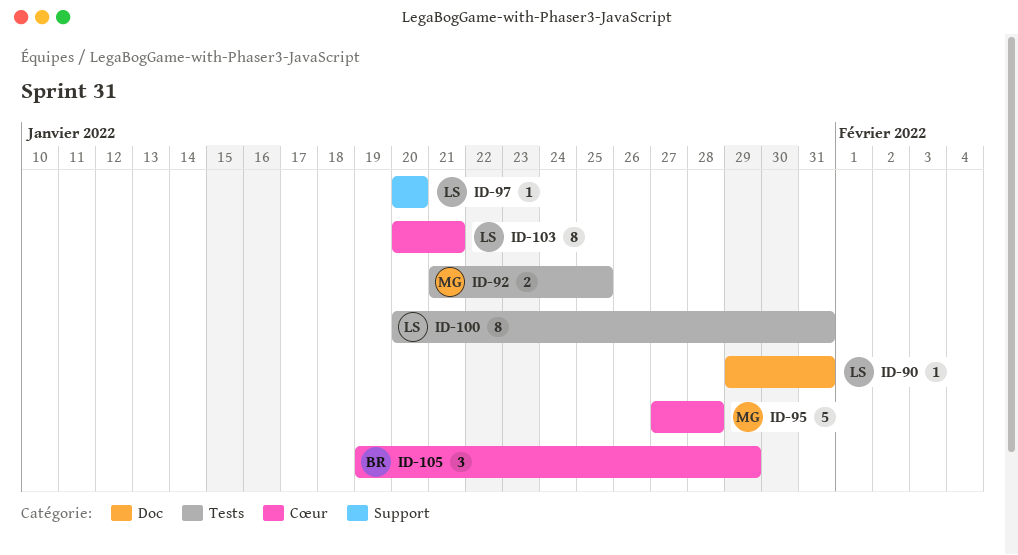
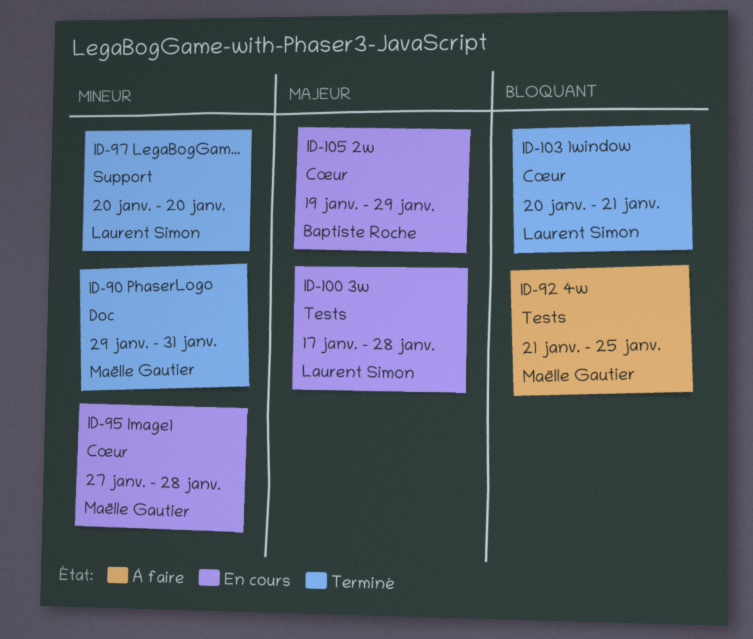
ID-90, owner: Laurent Simon -> Maëlle Gautier
ID-100, start: Jan 20 -> Jan 17
ID-100, due: Jan 31 -> Jan 28

